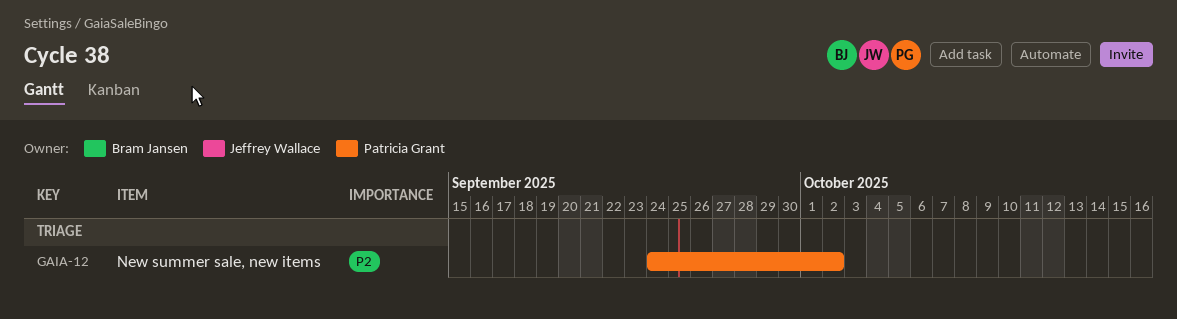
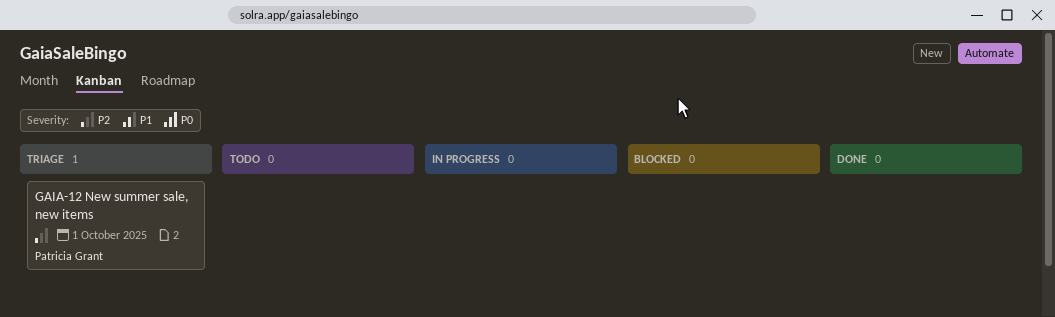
GAIA-12, due: Oct 2 -> Oct 1

